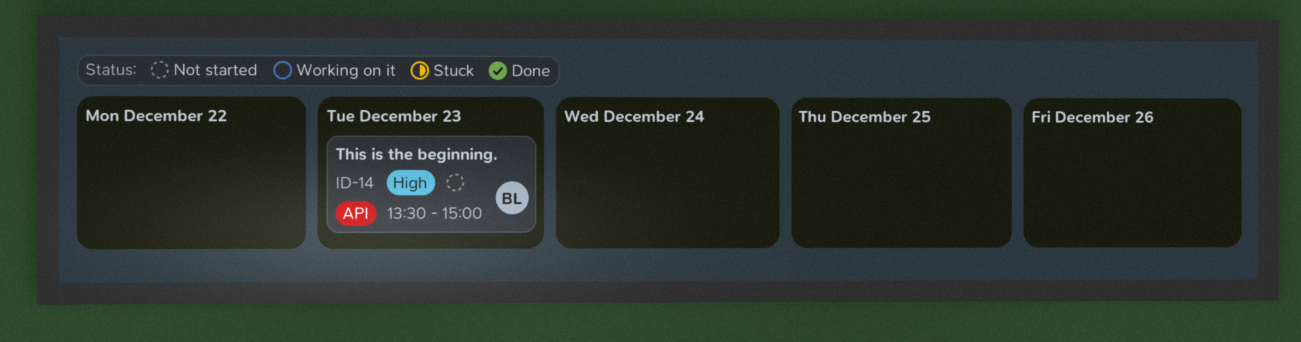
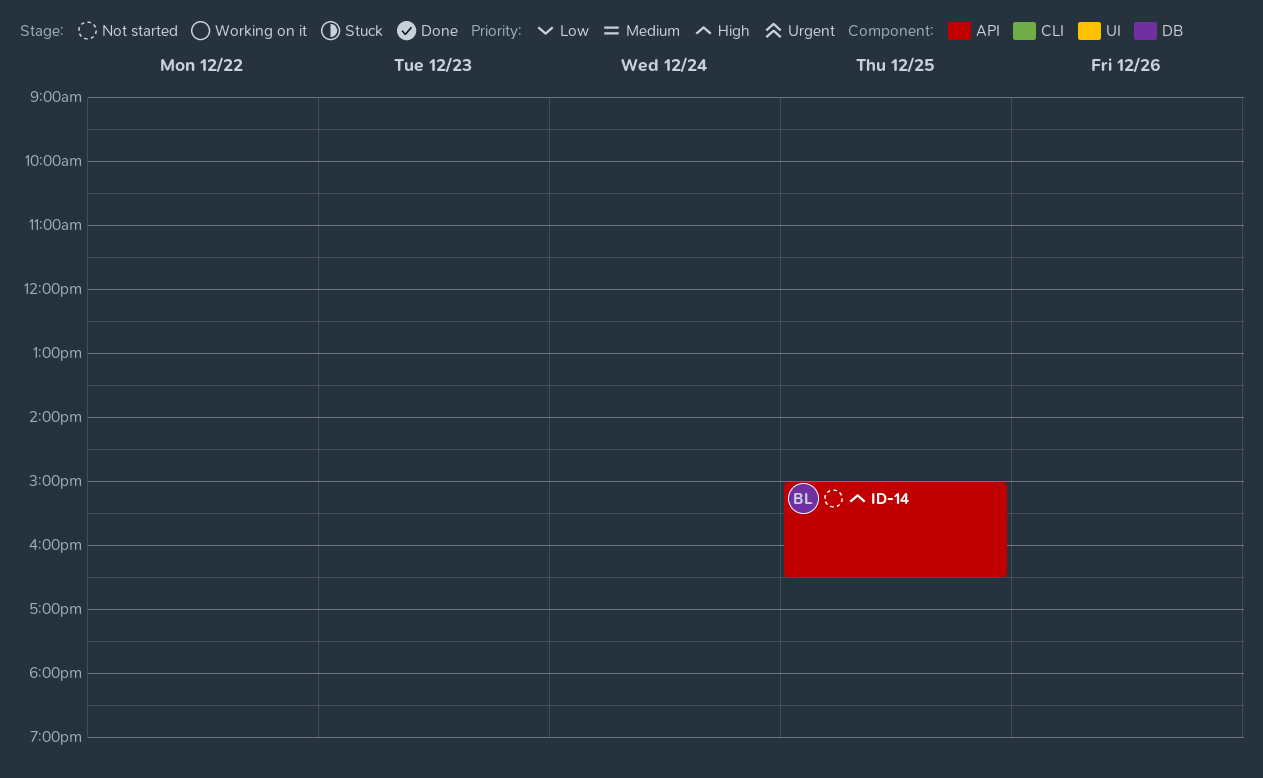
ID-14, day: Dec 23 -> Dec 25
ID-14, begins: 13:30 -> 15:00
ID-14, ends: 15:00 -> 16:30

